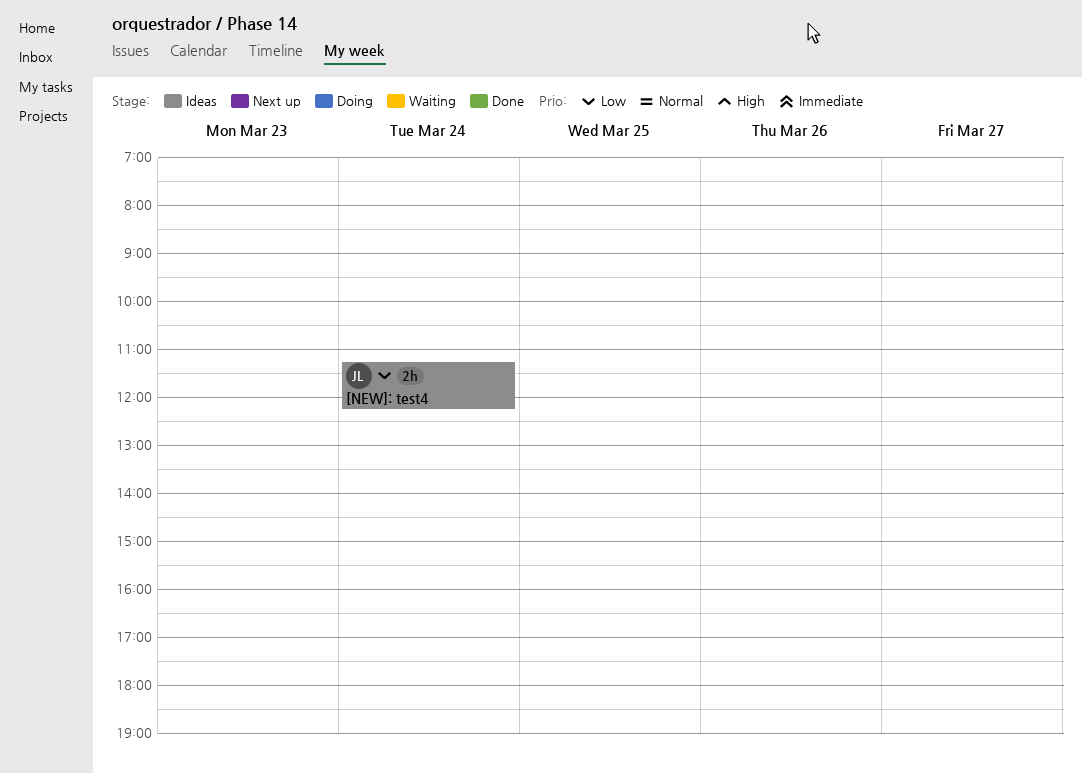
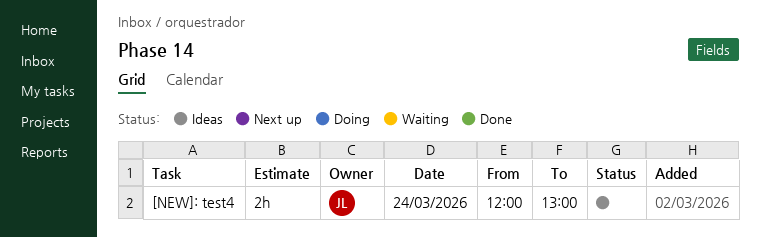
[NEW]: test4, begins: 11:15 -> 12:00
[NEW]: test4, ends: 12:15 -> 13:00

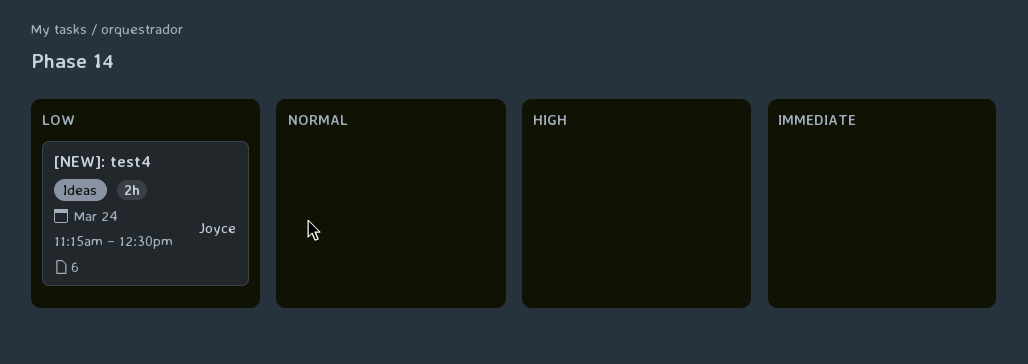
[NEW]: test4, begins: 12:00 -> 11:15
[NEW]: test4, ends: 13:00 -> 12:30

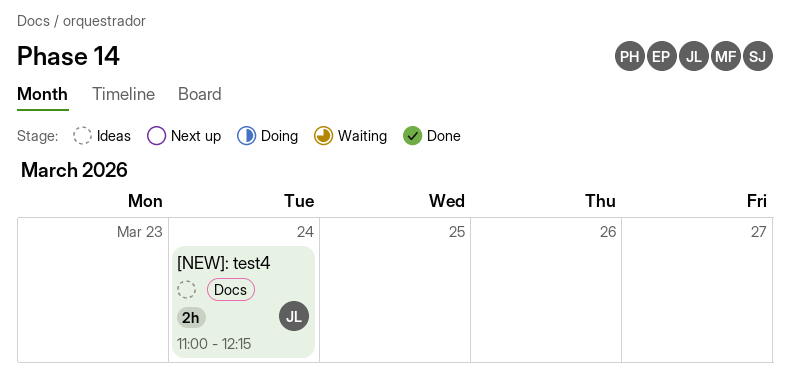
[NEW]: test4, begins: 11:15 -> 11:00
[NEW]: test4, ends: 12:30 -> 12:15

